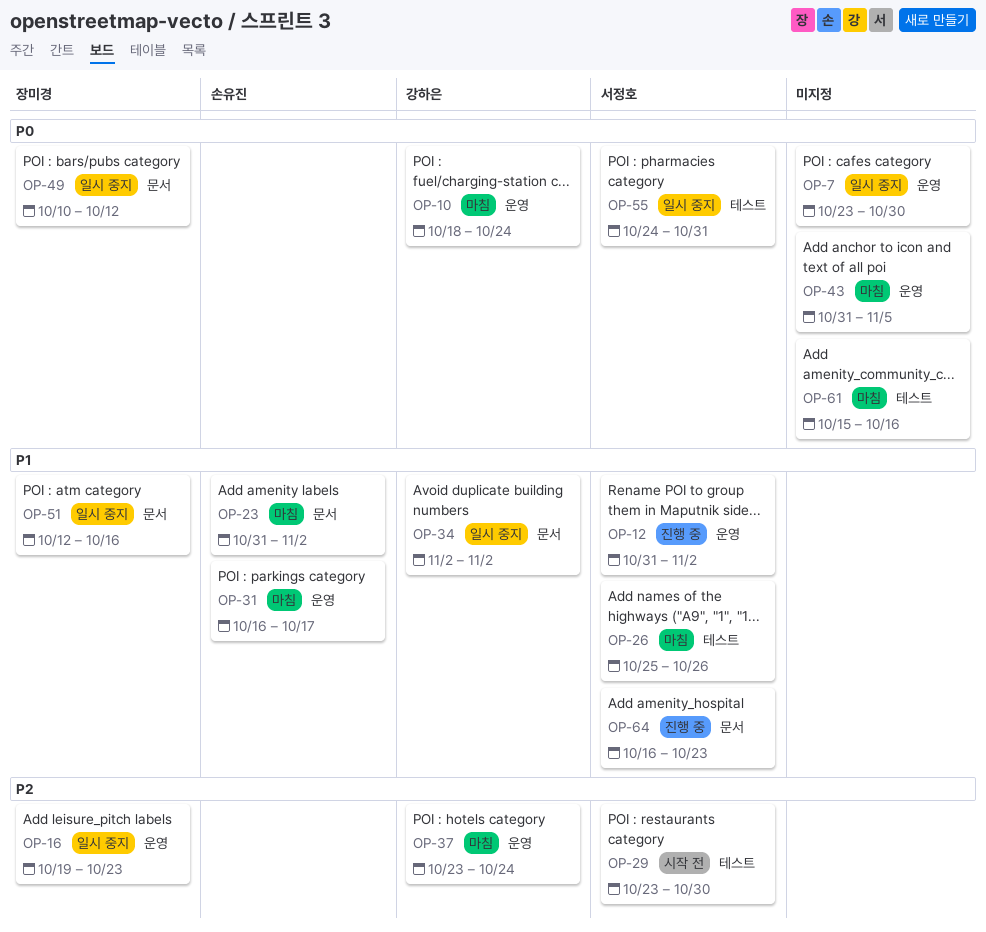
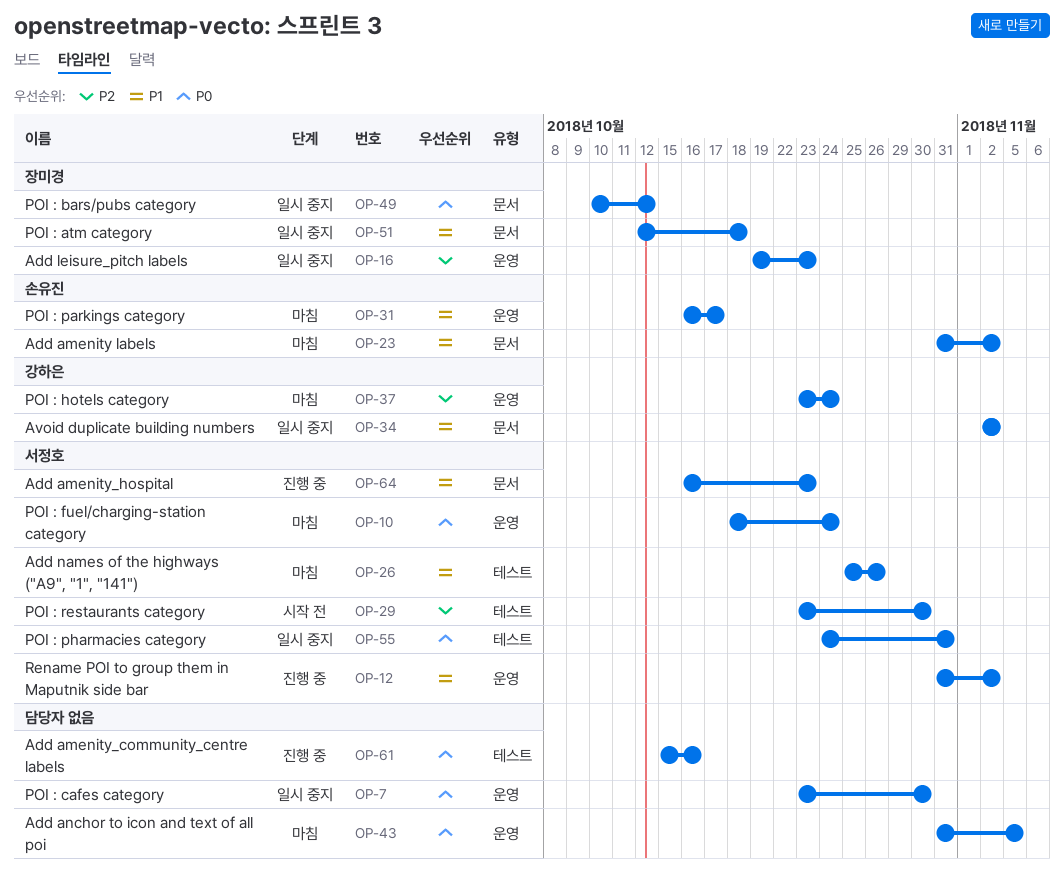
OP-10, owner: 강하은 -> 서정호
OP-51, due: Oct 16 -> Oct 18
OP-61, status: 마침 -> 진행 중

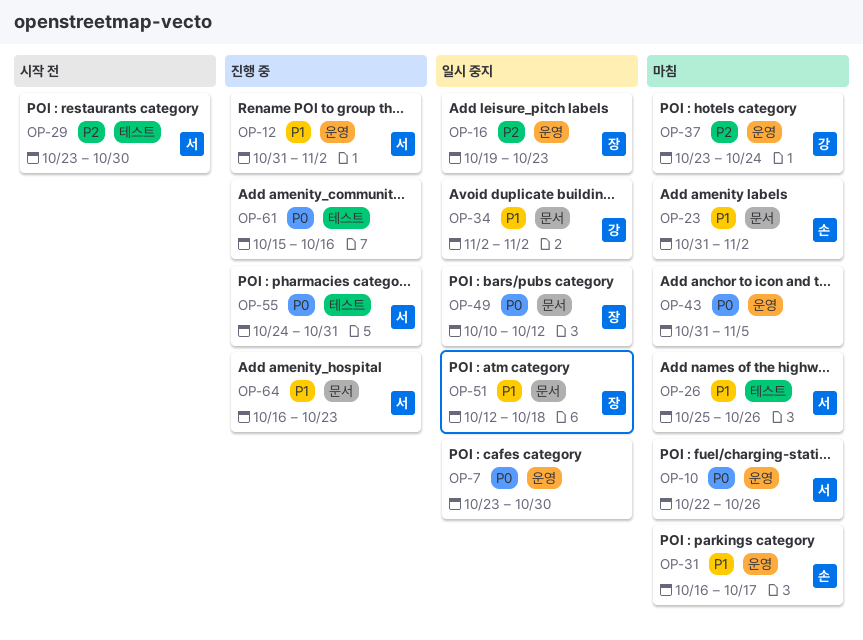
OP-10, start: Oct 18 -> Oct 22
OP-10, due: Oct 24 -> Oct 26
OP-55, status: 일시 중지 -> 진행 중

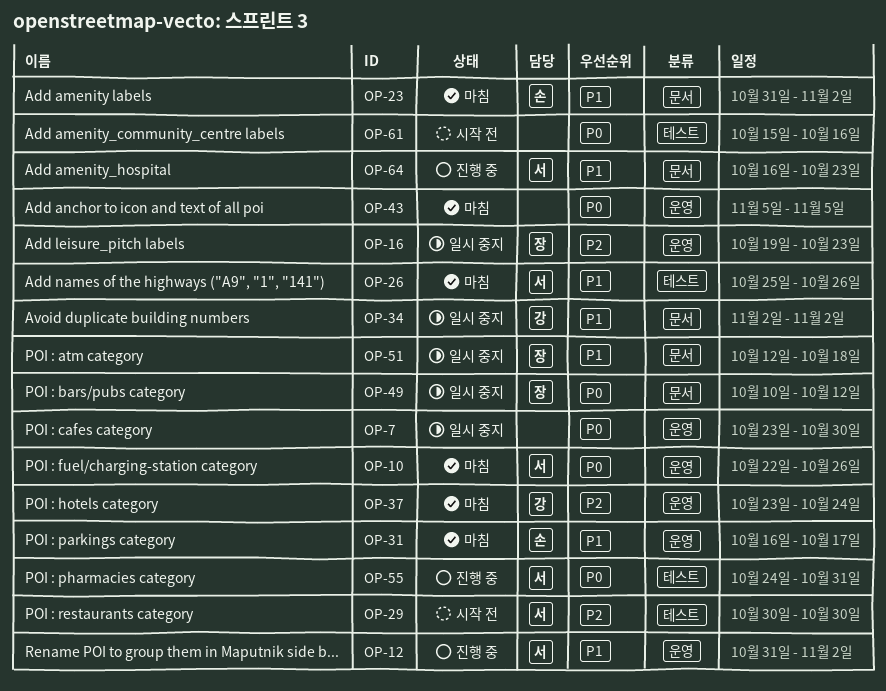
OP-29, start: Oct 23 -> Oct 30
OP-43, start: Oct 31 -> Nov 5
OP-61, status: 진행 중 -> 시작 전

